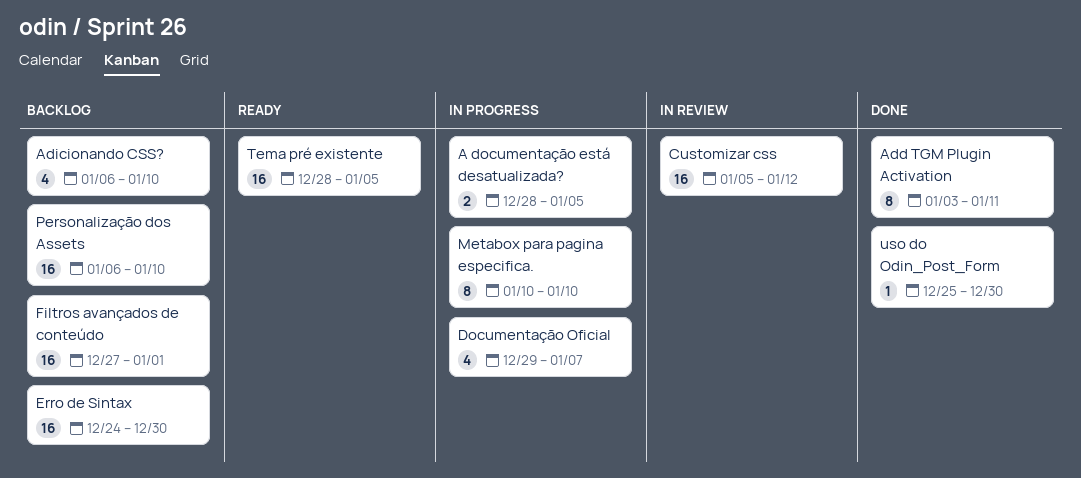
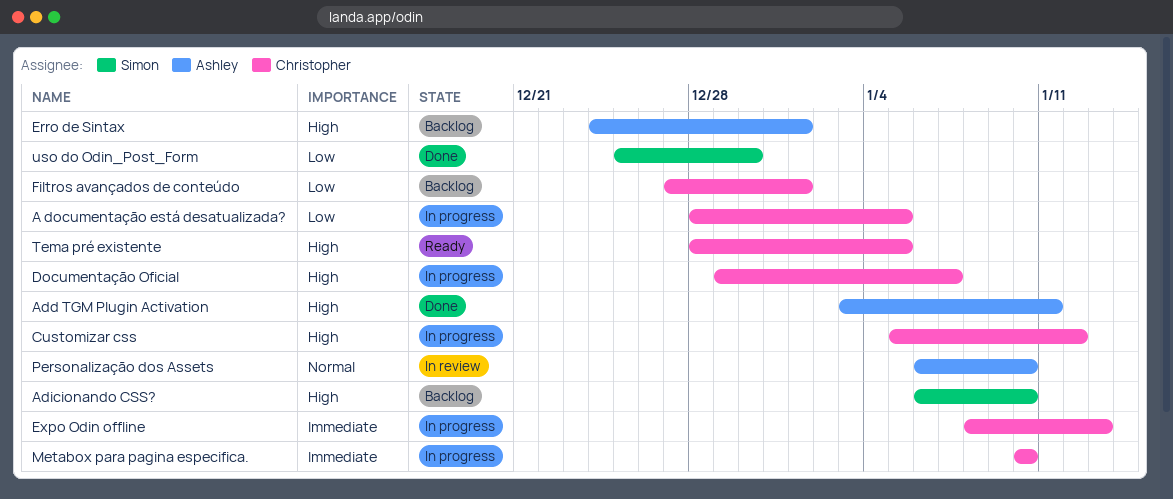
Customizar css, status: In review -> In progress
Erro de Sintax, due: Dec 30 -> Jan 1
Expo Odin offline: none -> present
Personalização dos Assets, status: Backlog -> In review

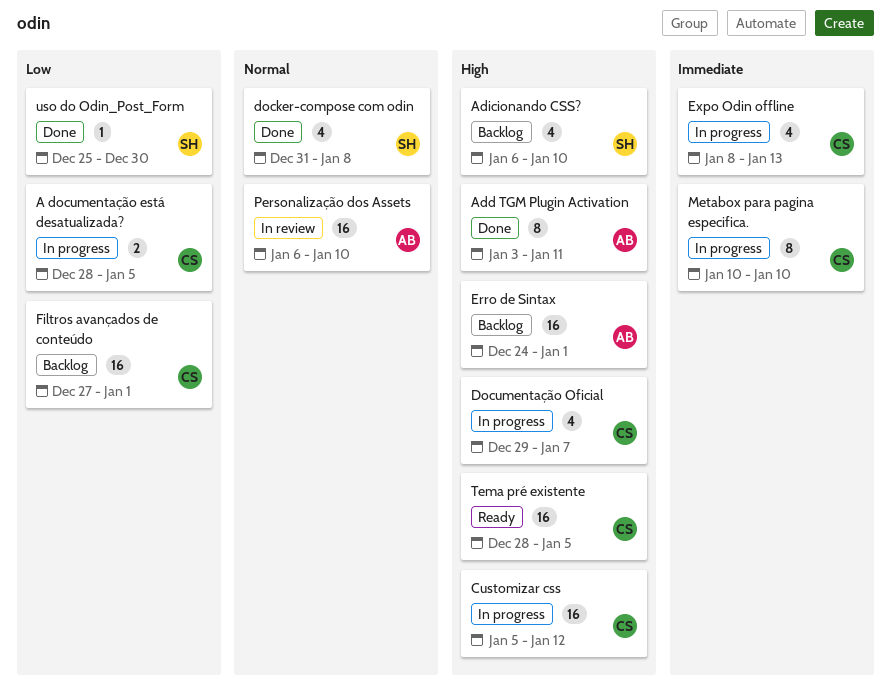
docker-compose com odin: none -> present

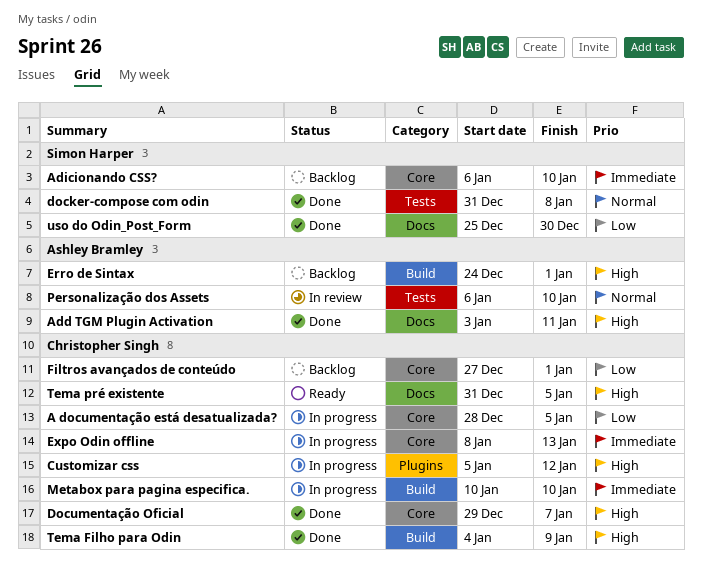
Adicionando CSS?, priority: High -> Immediate
Documentação Oficial, status: In progress -> Done
Tema Filho para Odin: none -> present
Tema pré existente, start: Dec 28 -> Dec 31

